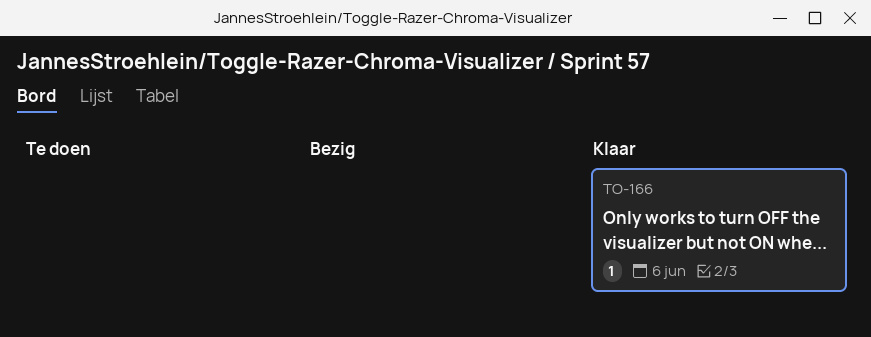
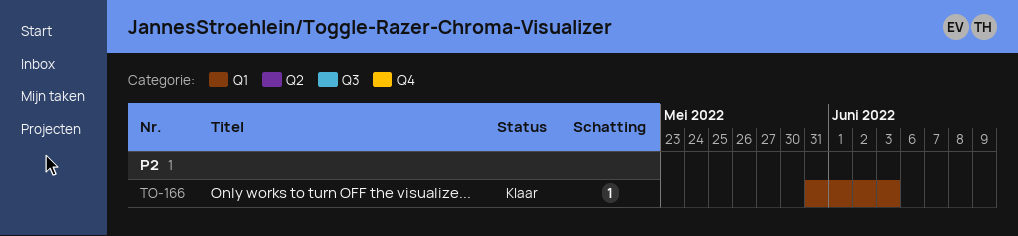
TO-166, due: Jun 6 -> Jun 3

